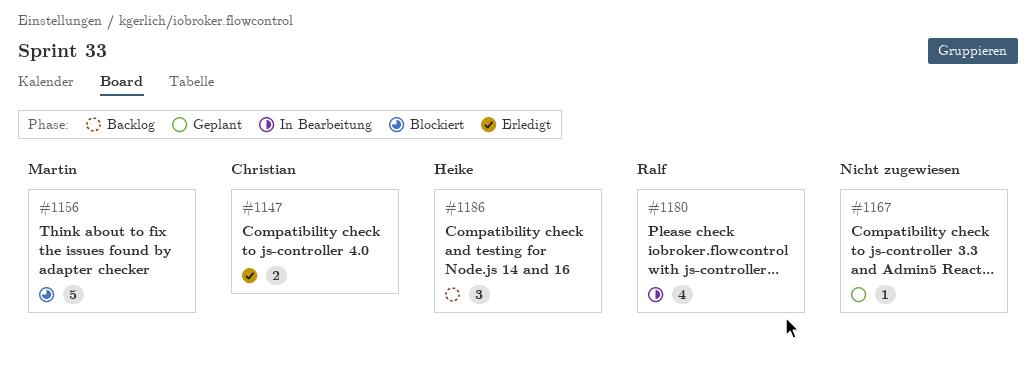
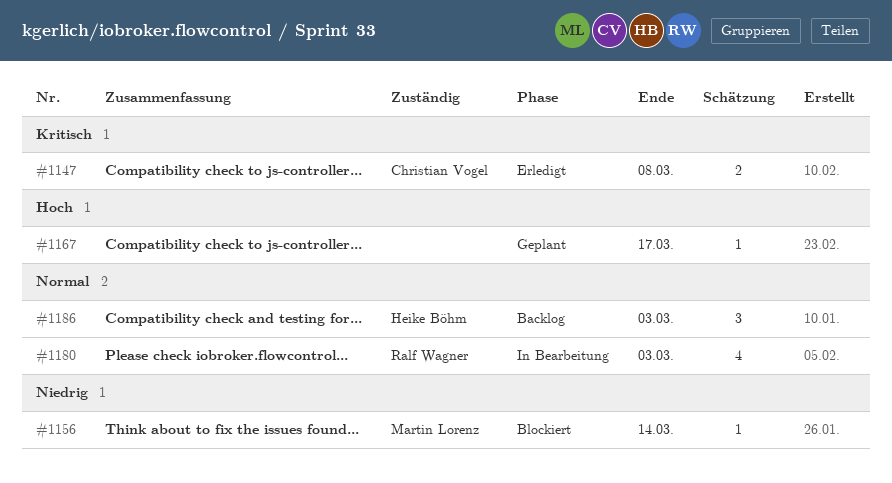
#1156, estimate: 5 -> 1

